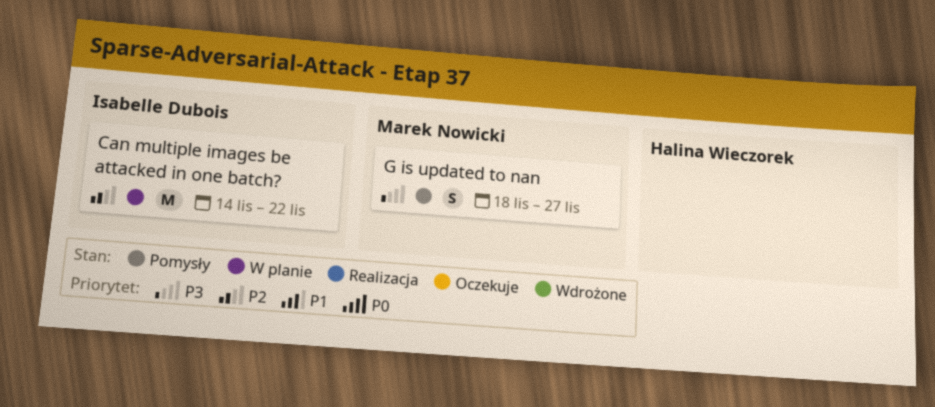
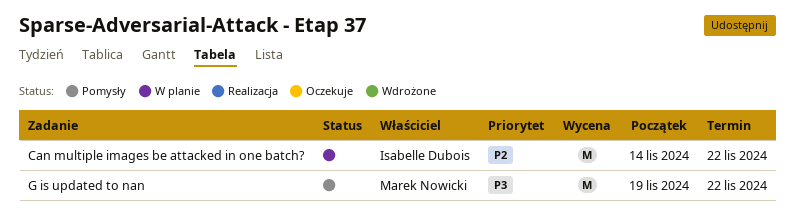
G is updated to nan, estimate: S -> M
G is updated to nan, start: Nov 18 -> Nov 19
G is updated to nan, due: Nov 27 -> Nov 22

